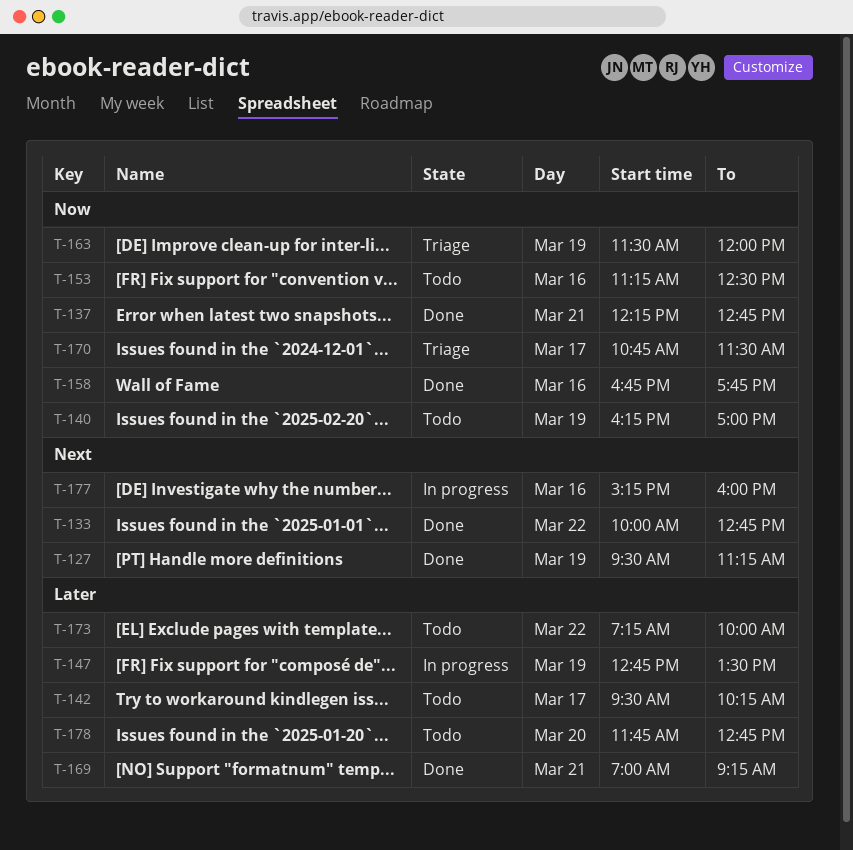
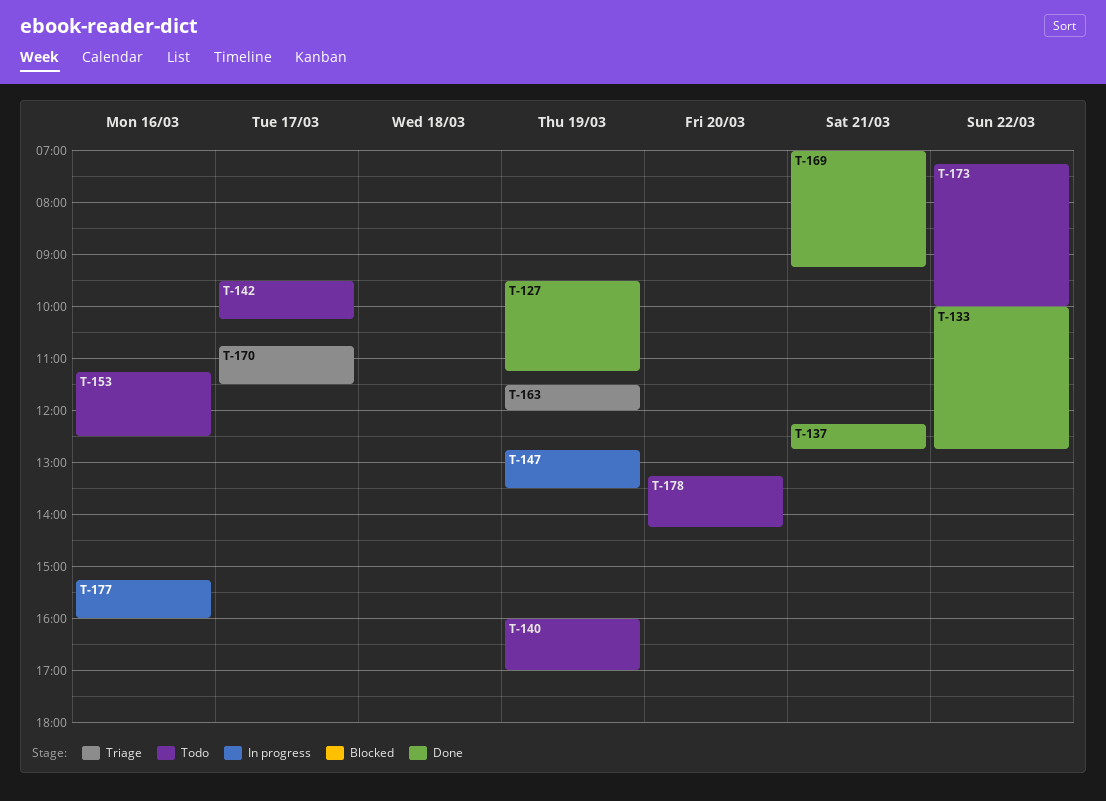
T-140, begins: 16:15 -> 16:00
T-158: present -> none
T-178, begins: 11:45 -> 13:15
T-178, ends: 12:45 -> 14:15

